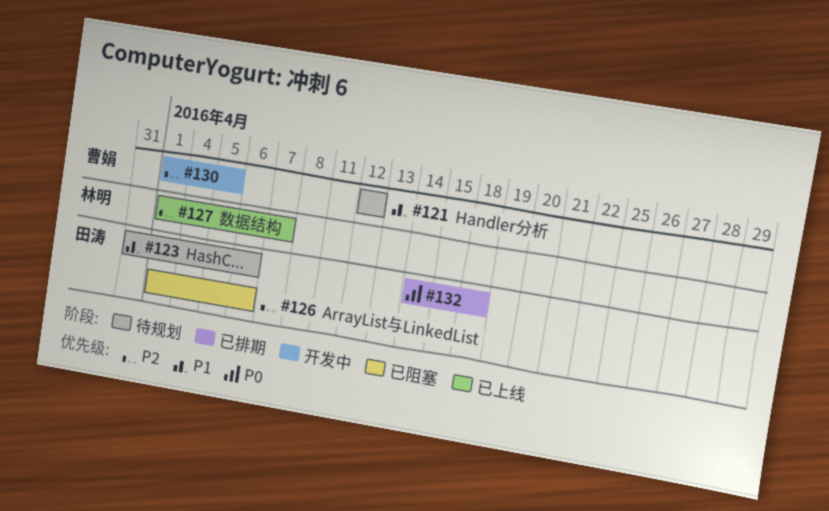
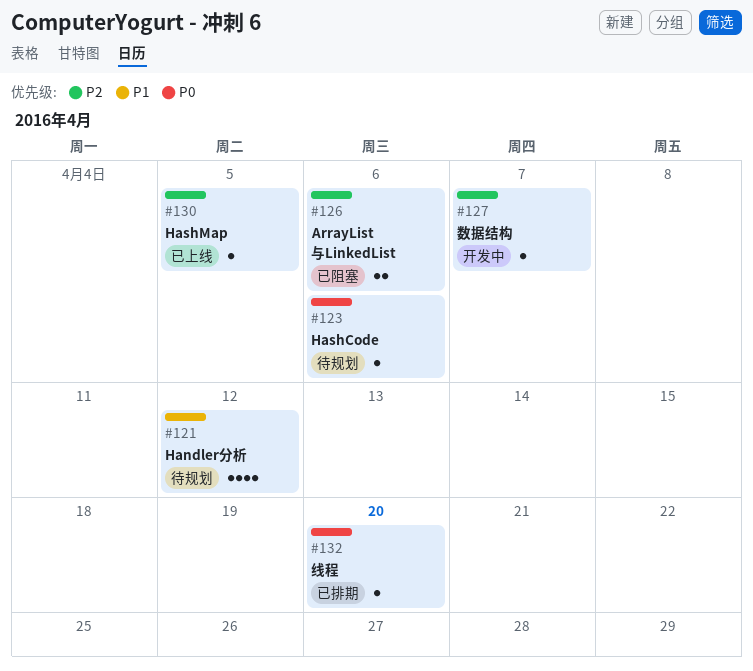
#123, priority: P1 -> P0
#127, status: 已上线 -> 开发中
#130, status: 开发中 -> 已上线
#132, due: Apr 18 -> Apr 20

